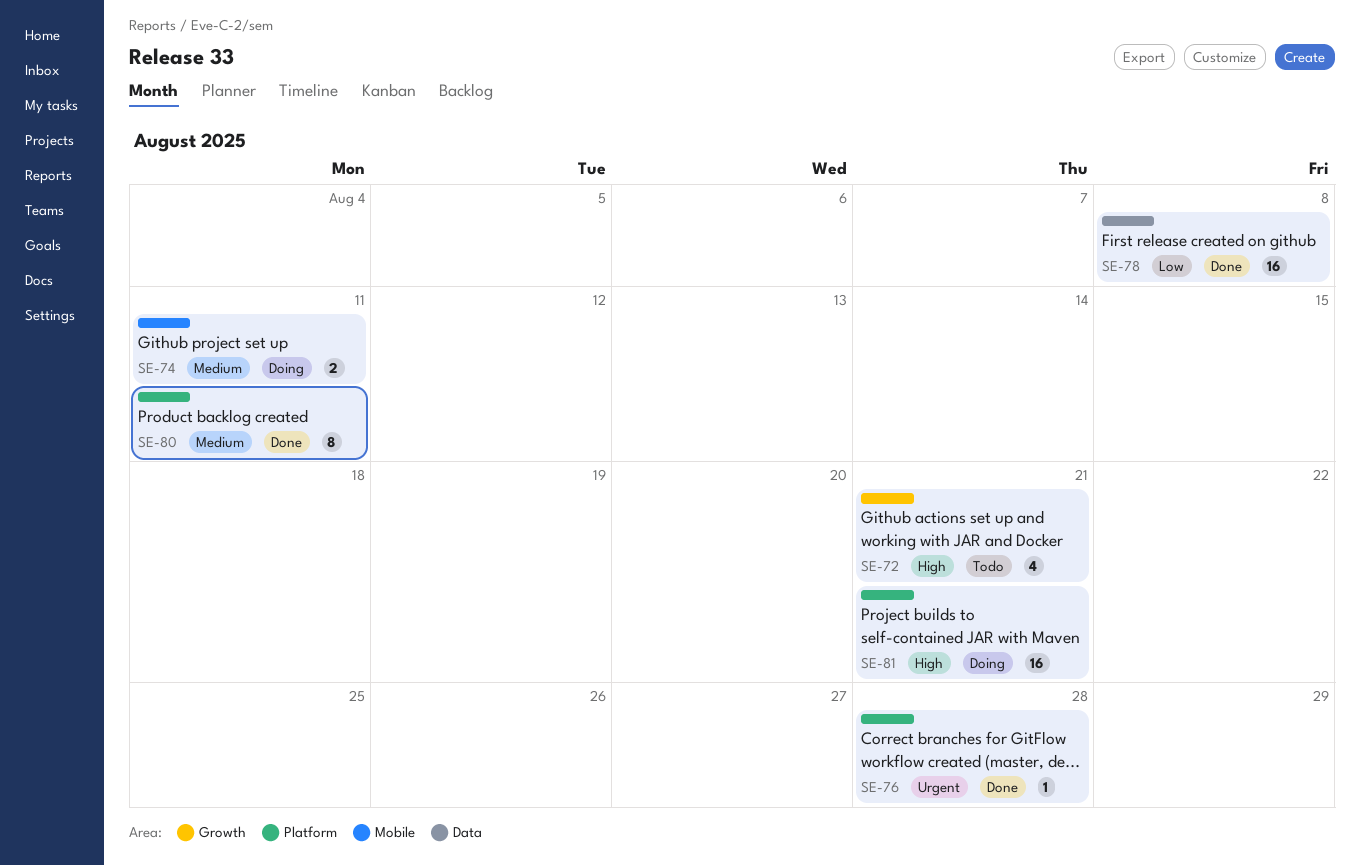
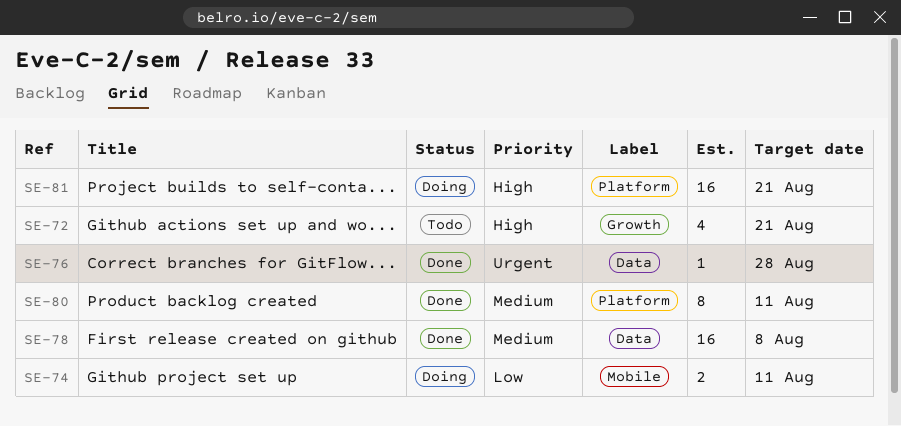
SE-74, priority: Medium -> Low
SE-76, label: Platform -> Data
SE-78, priority: Low -> Medium

